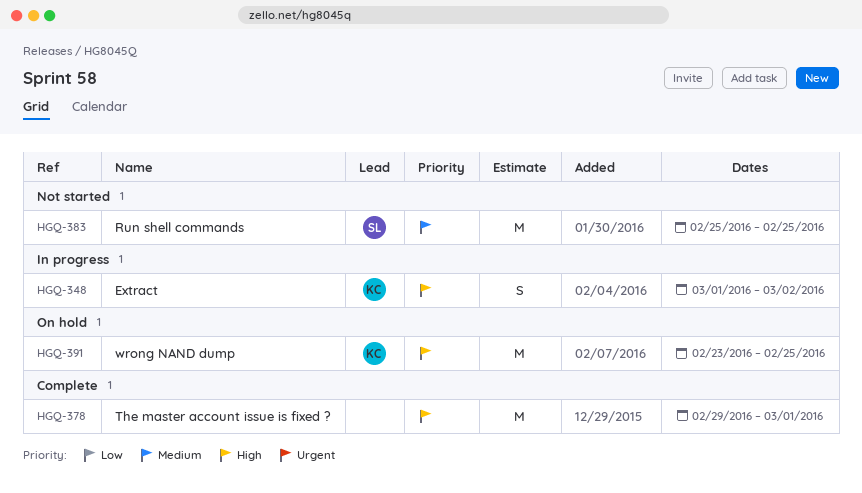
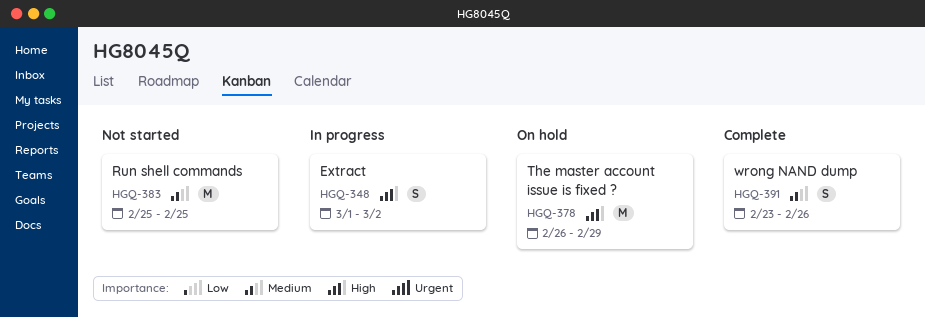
HGQ-378, status: Complete -> On hold
HGQ-378, start: Feb 29 -> Feb 26
HGQ-378, due: Mar 1 -> Feb 29
HGQ-391, status: On hold -> Complete
HGQ-391, priority: High -> Medium
HGQ-391, estimate: M -> S
HGQ-391, due: Feb 25 -> Feb 26

